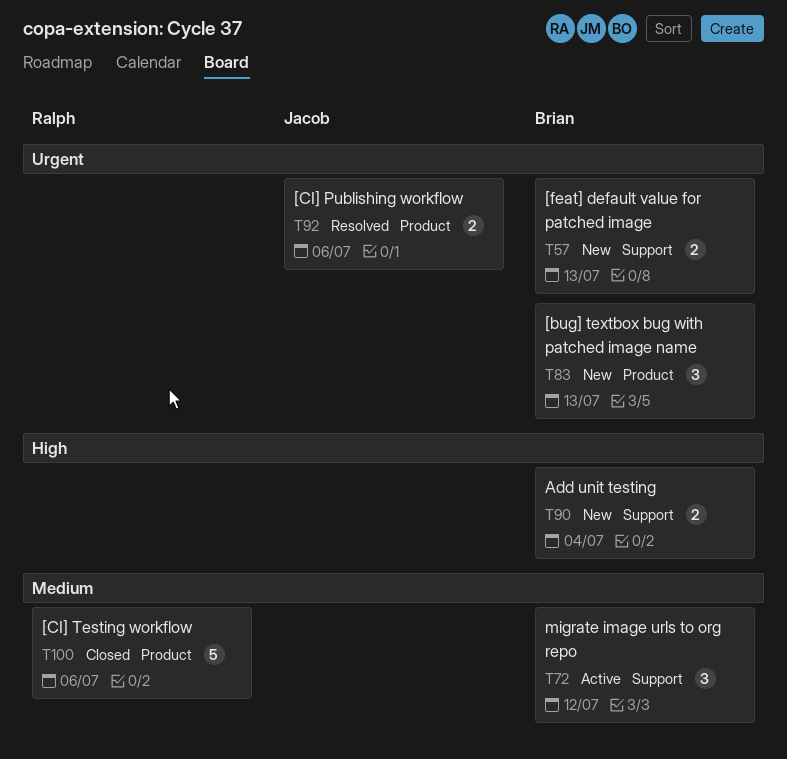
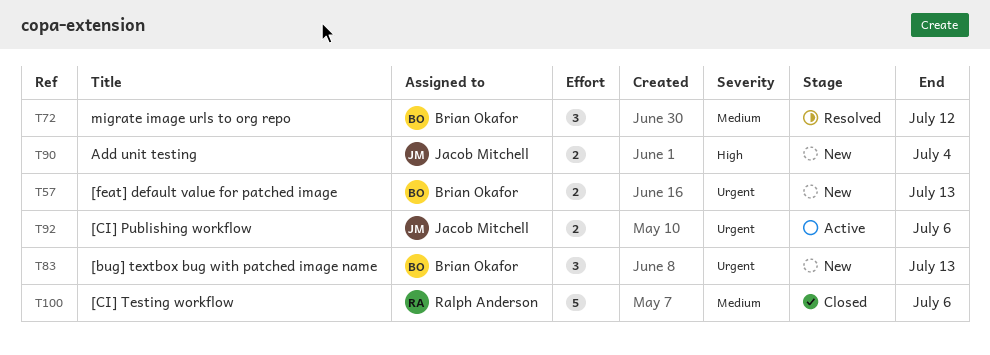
T72, status: Active -> Resolved
T90, owner: Brian Okafor -> Jacob Mitchell
T92, status: Resolved -> Active

